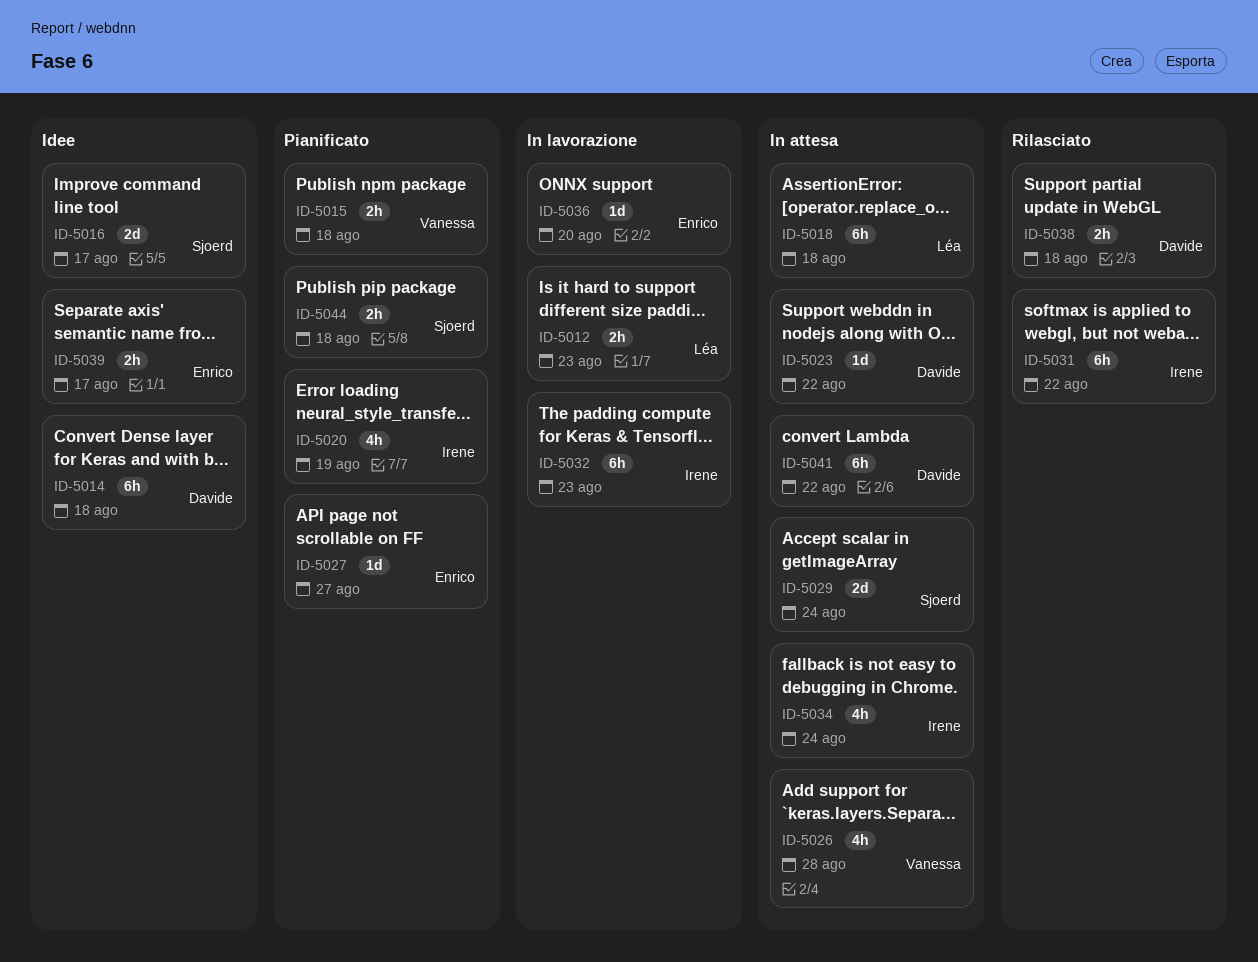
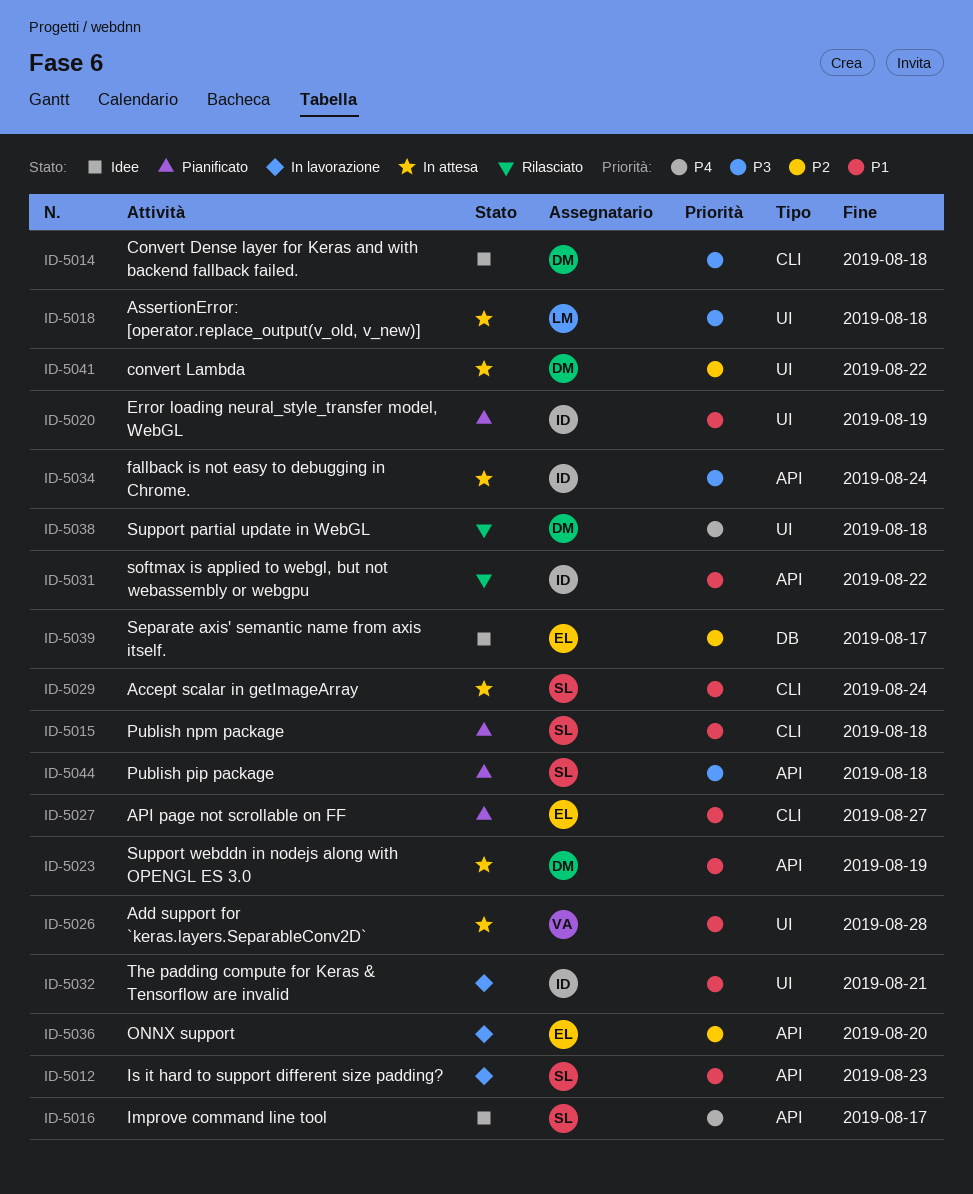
ID-5012, owner: Léa -> Sjoerd
ID-5015, owner: Vanessa -> Sjoerd
ID-5023, due: Aug 22 -> Aug 19
ID-5032, due: Aug 23 -> Aug 21

